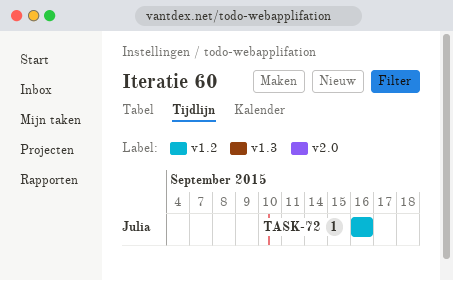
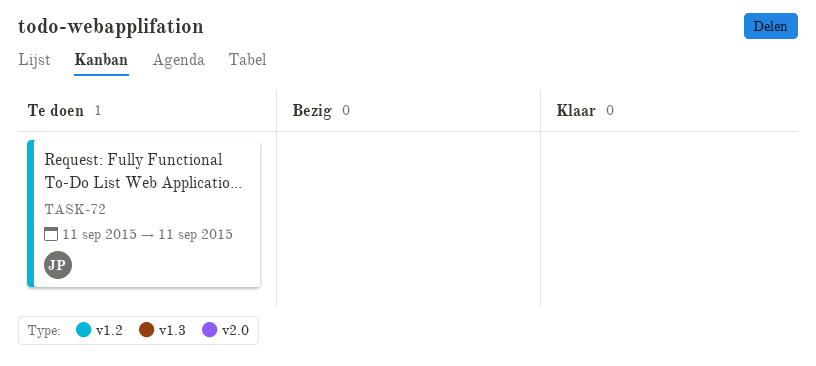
TASK-72, start: Sep 16 -> Sep 11
TASK-72, due: Sep 16 -> Sep 11

